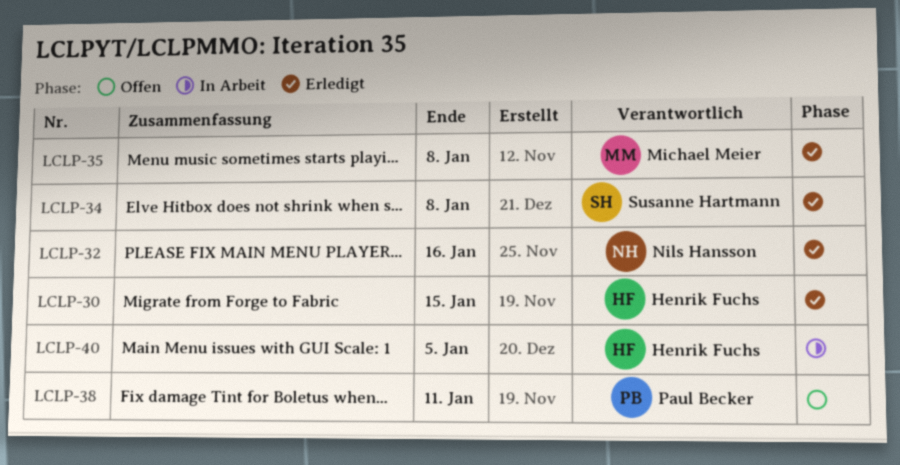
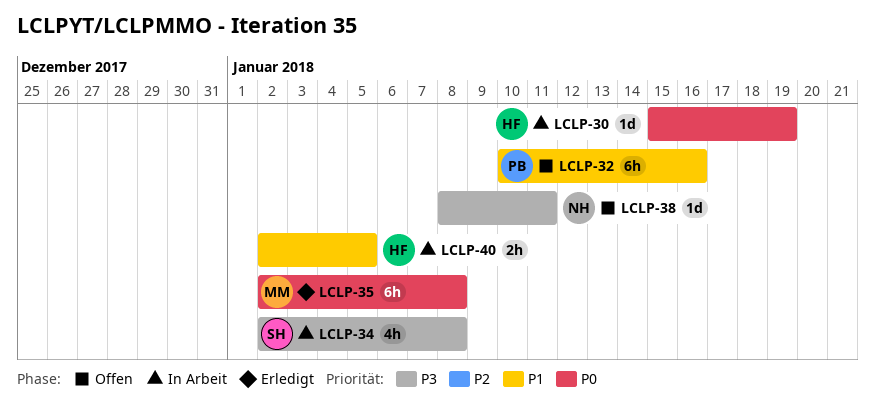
LCLP-30, status: Erledigt -> In Arbeit
LCLP-30, due: Jan 15 -> Jan 19
LCLP-32, status: Erledigt -> Offen
LCLP-32, owner: Nils Hansson -> Paul Becker
LCLP-34, status: Erledigt -> In Arbeit
LCLP-38, owner: Paul Becker -> Nils Hansson

